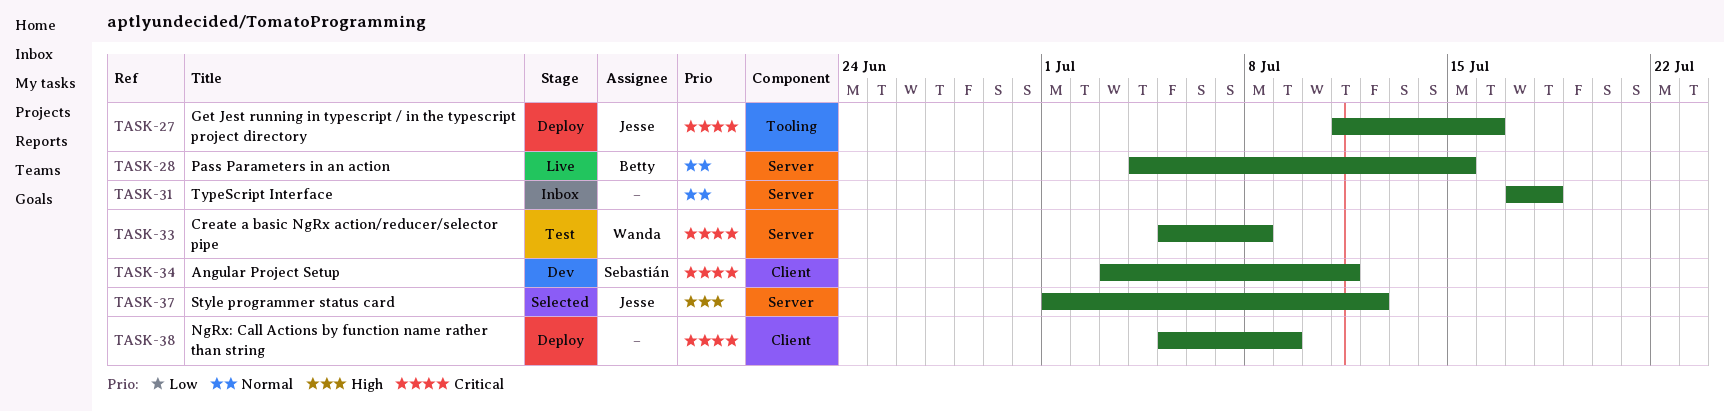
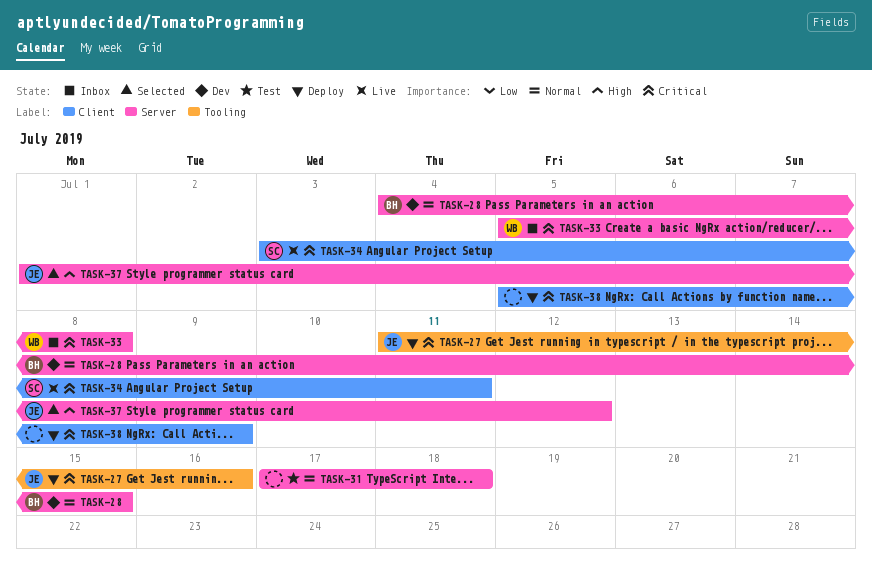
TASK-28, status: Live -> Dev
TASK-31, status: Inbox -> Test
TASK-33, status: Test -> Inbox
TASK-34, status: Dev -> Live

